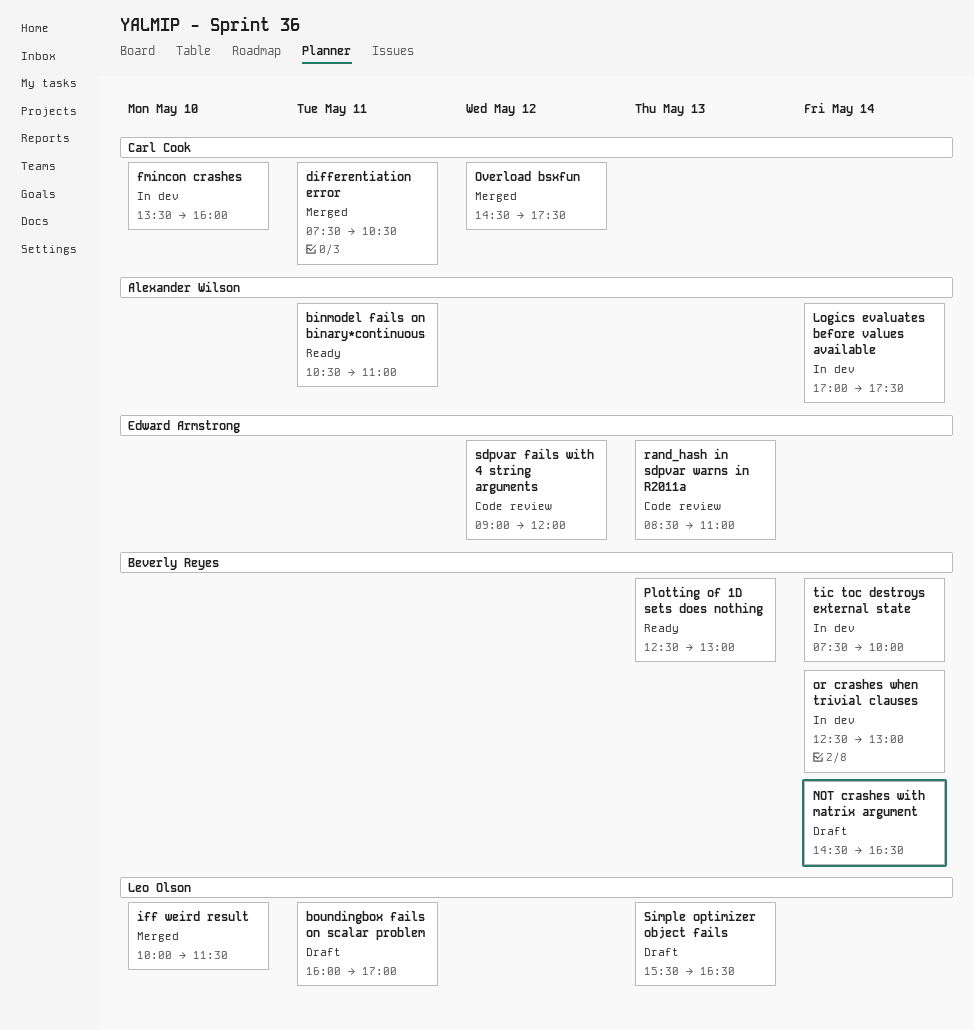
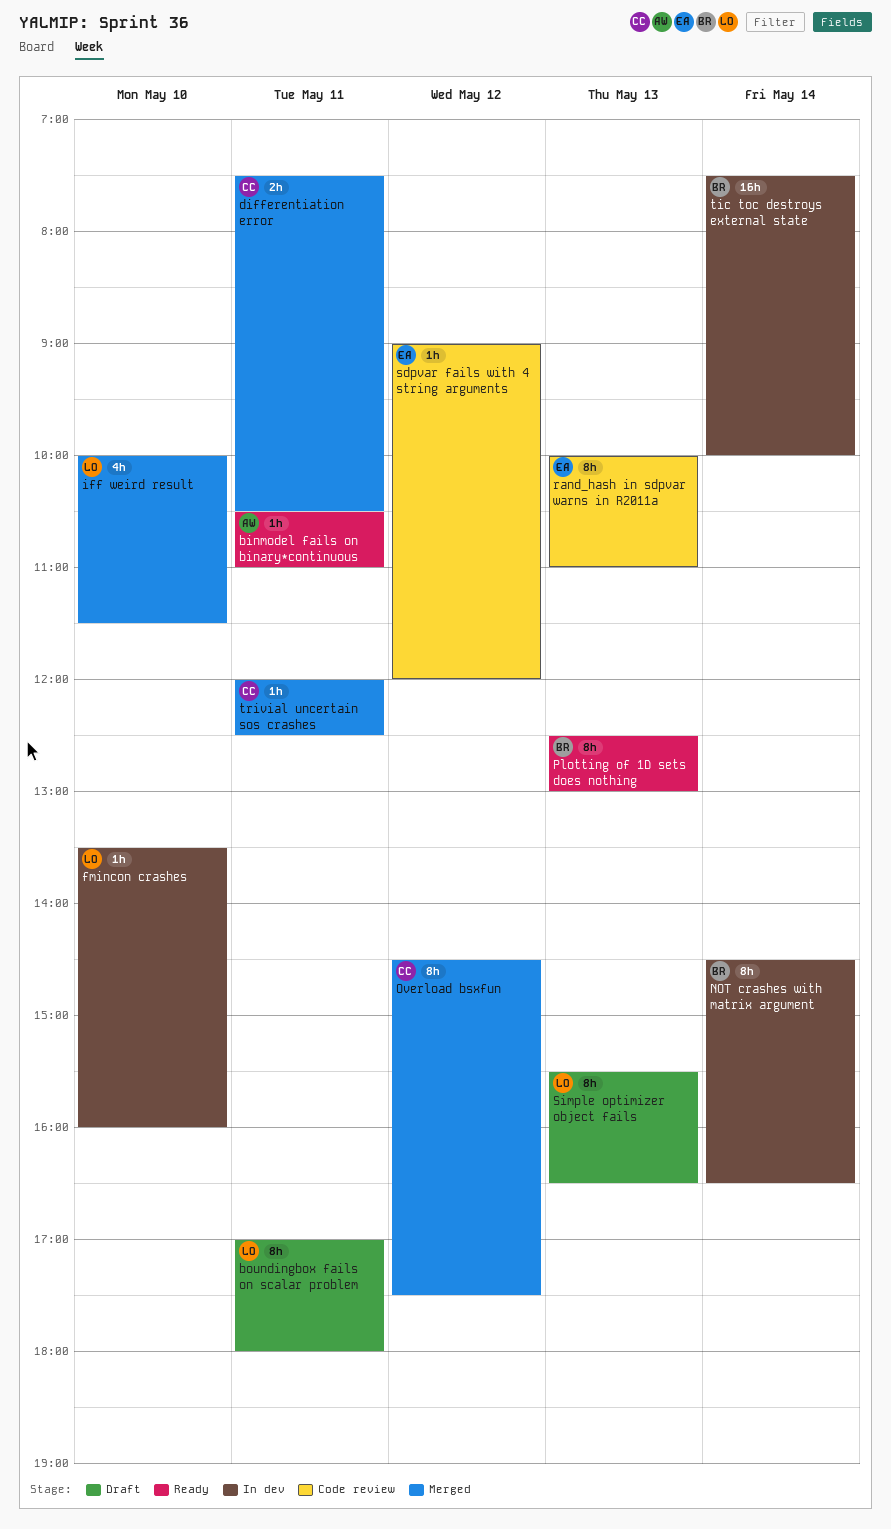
boundingbox fails on scalar problem, begins: 16:00 -> 17:00
boundingbox fails on scalar problem, ends: 17:00 -> 18:00
fmincon crashes, owner: Carl Cook -> Leo Olson
Logics evaluates before values available: present -> none
NOT crashes with matrix argument, status: Draft -> In dev
or crashes when trivial clauses: present -> none
rand_hash in sdpvar warns in R2011a, begins: 08:30 -> 10:00
trivial uncertain sos crashes: none -> present

